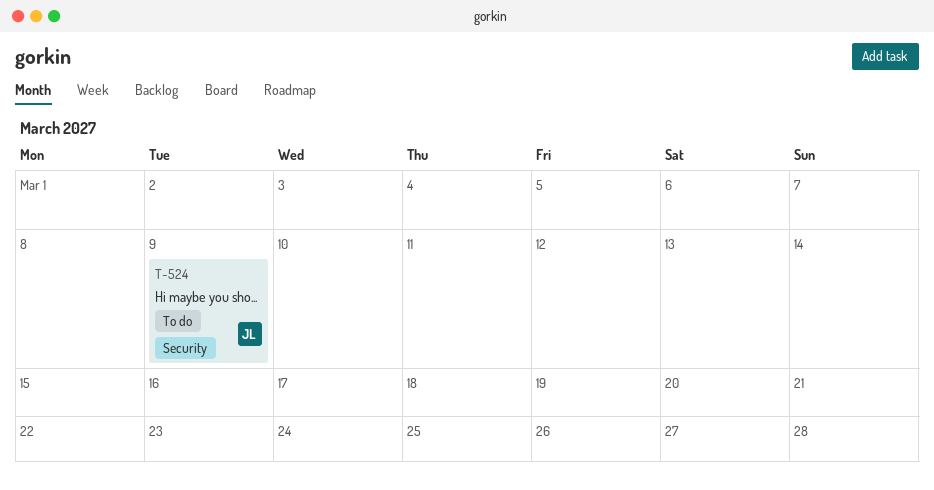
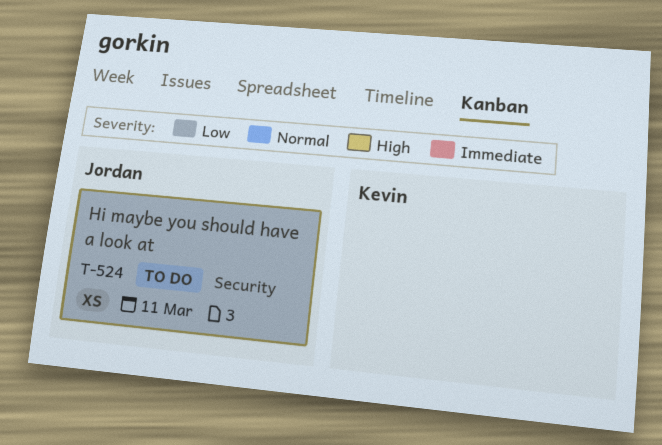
T-524, due: Mar 9 -> Mar 11

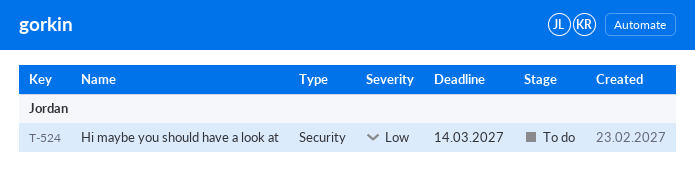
T-524, due: Mar 11 -> Mar 14

